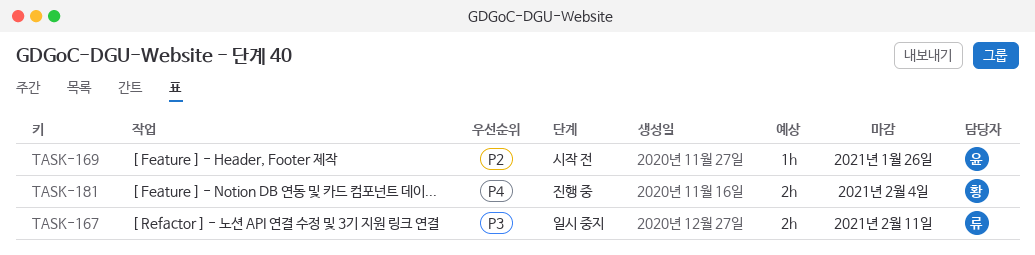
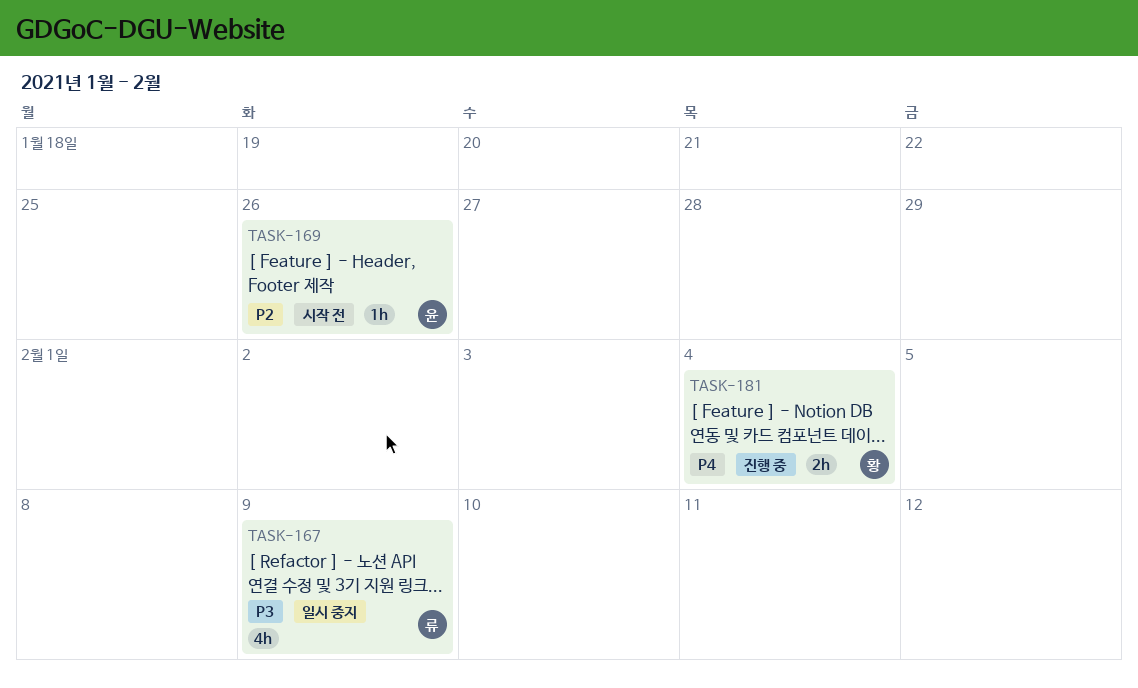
TASK-167, estimate: 2h -> 4h
TASK-167, due: Feb 11 -> Feb 9

